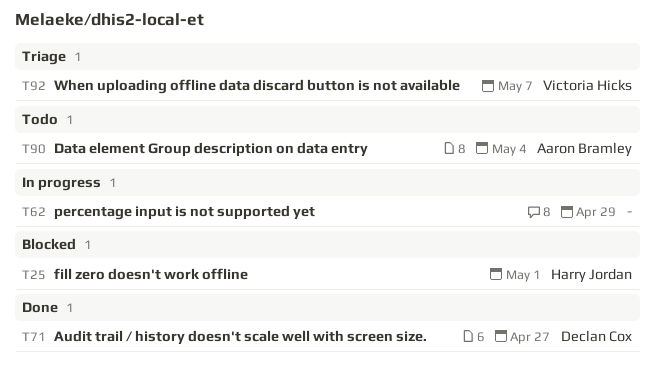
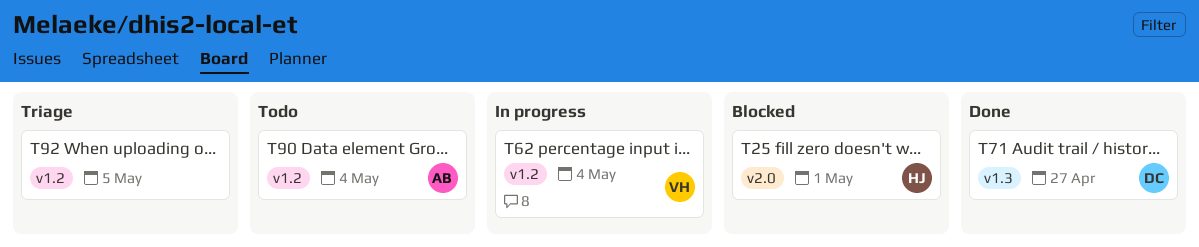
T62, owner: none -> Victoria Hicks
T62, due: Apr 29 -> May 4
T92, owner: Victoria Hicks -> none
T92, due: May 7 -> May 5

